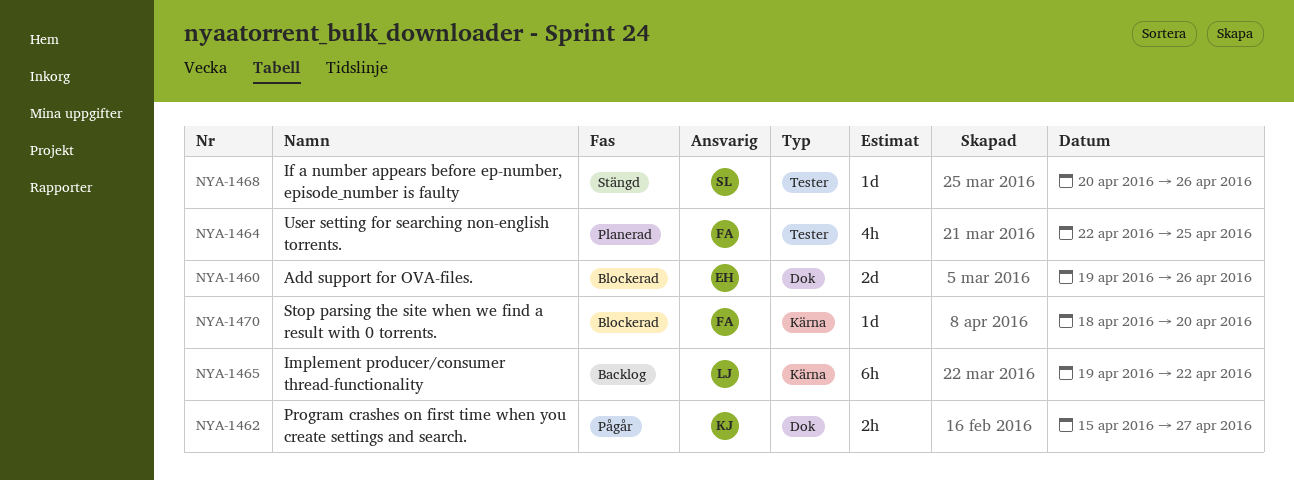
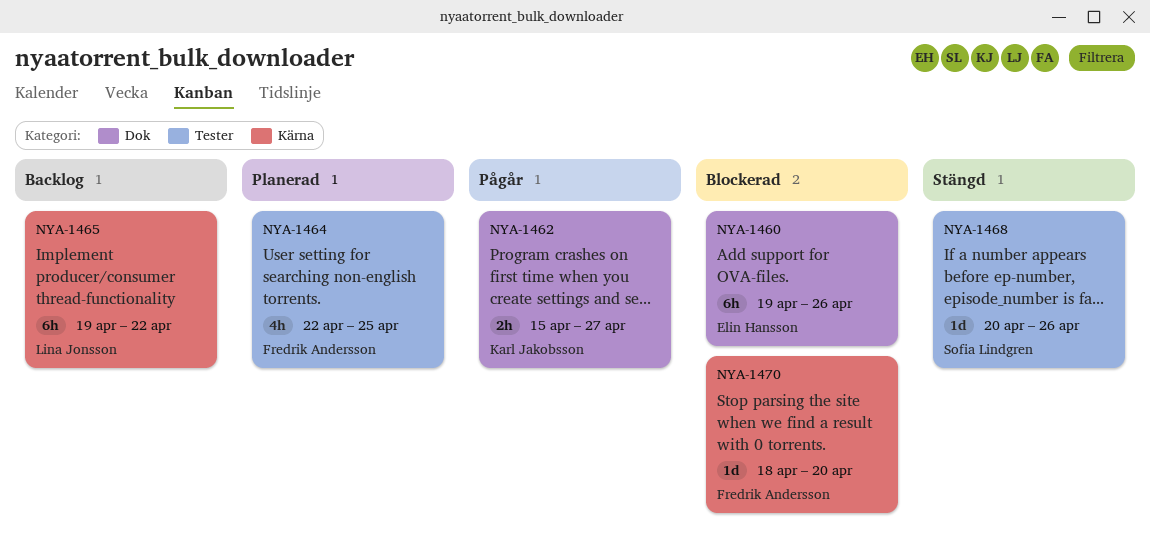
NYA-1460, estimate: 2d -> 6h

